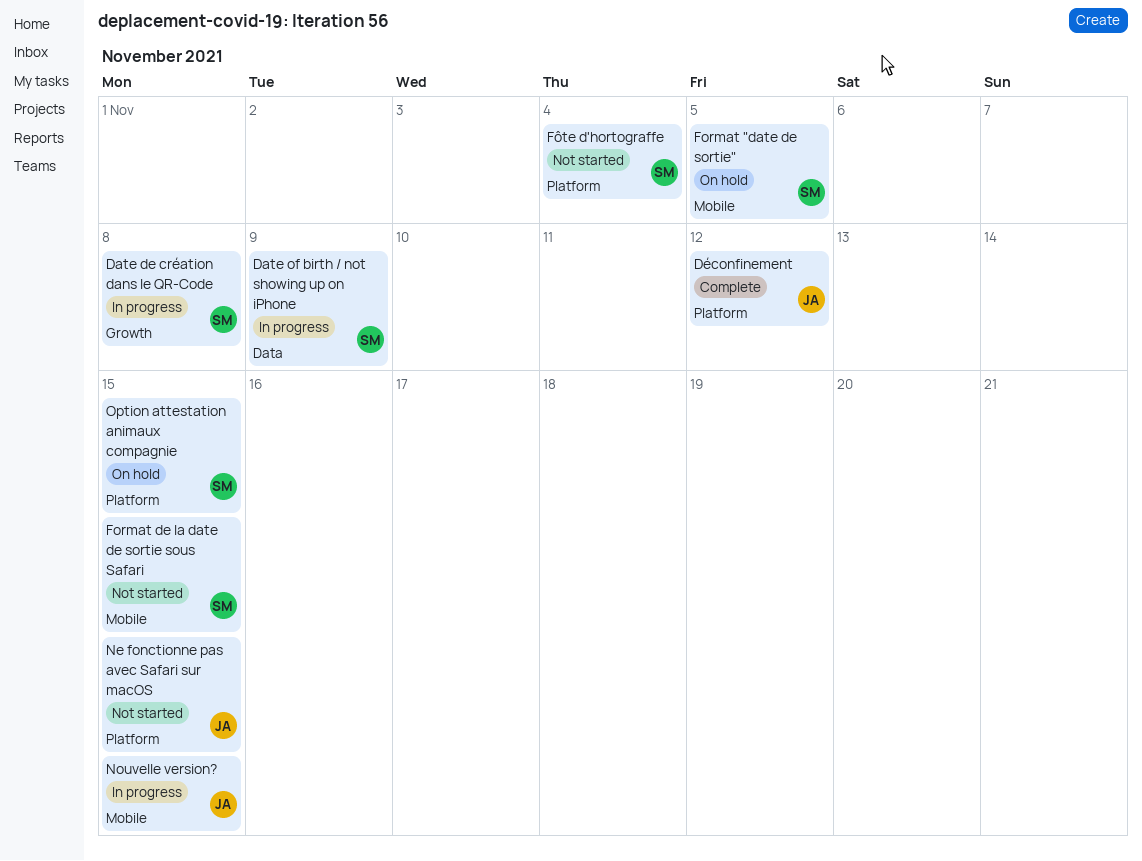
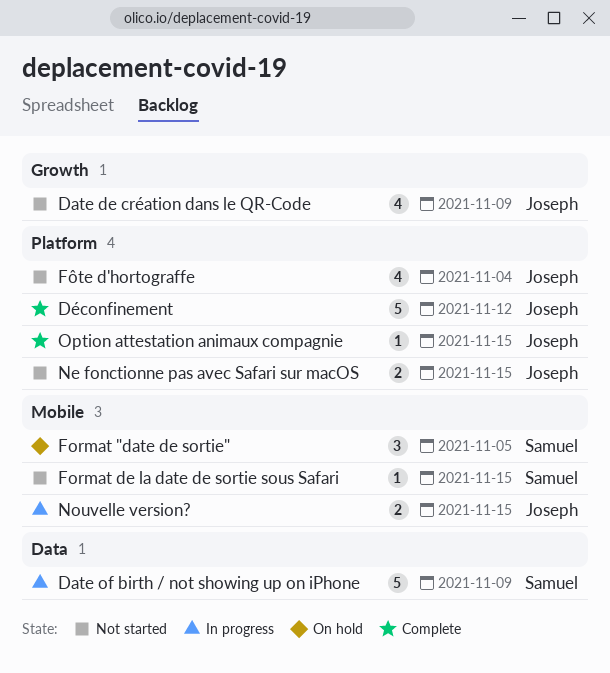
Date de création dans le QR-Code, status: In progress -> Not started
Date de création dans le QR-Code, owner: Samuel -> Joseph
Date de création dans le QR-Code, due: Nov 8 -> Nov 9
Fôte d'hortograffe, owner: Samuel -> Joseph
Option attestation animaux compagnie, status: On hold -> Complete
Option attestation animaux compagnie, owner: Samuel -> Joseph

